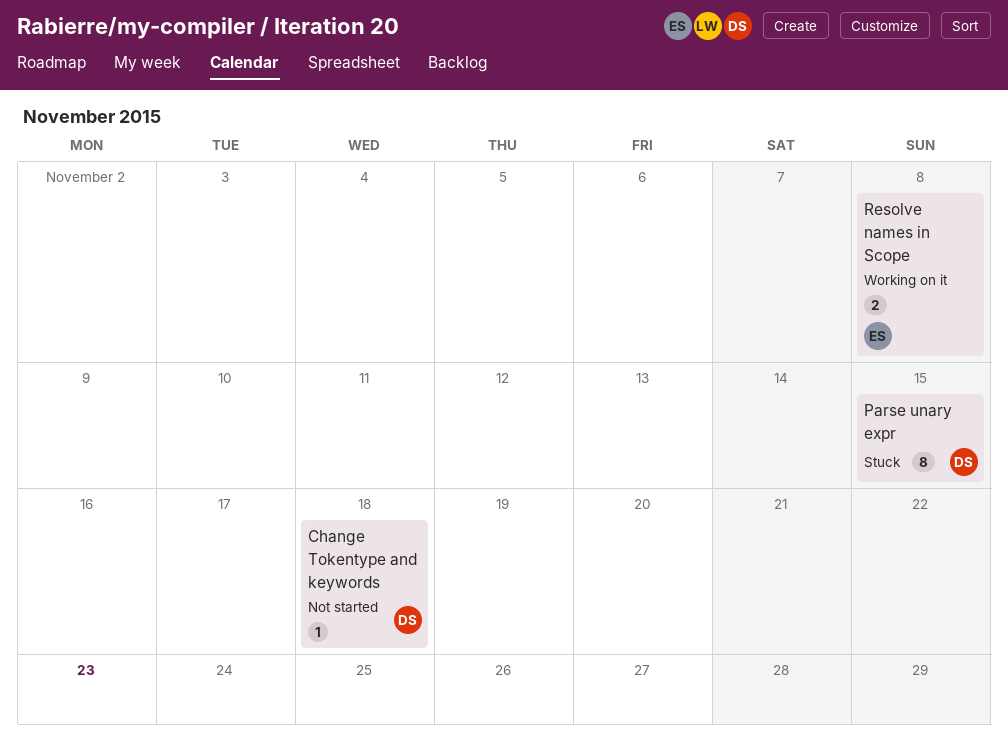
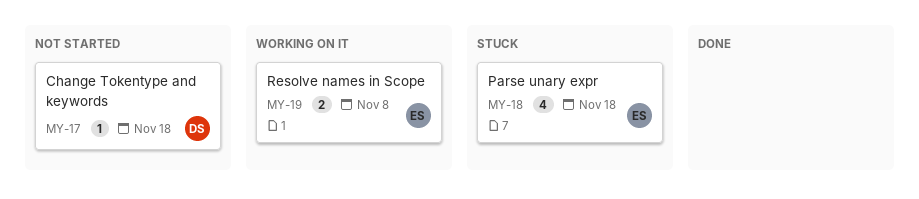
Parse unary expr, owner: DS -> ES
Parse unary expr, estimate: 8 -> 4
Parse unary expr, due: Nov 15 -> Nov 18

